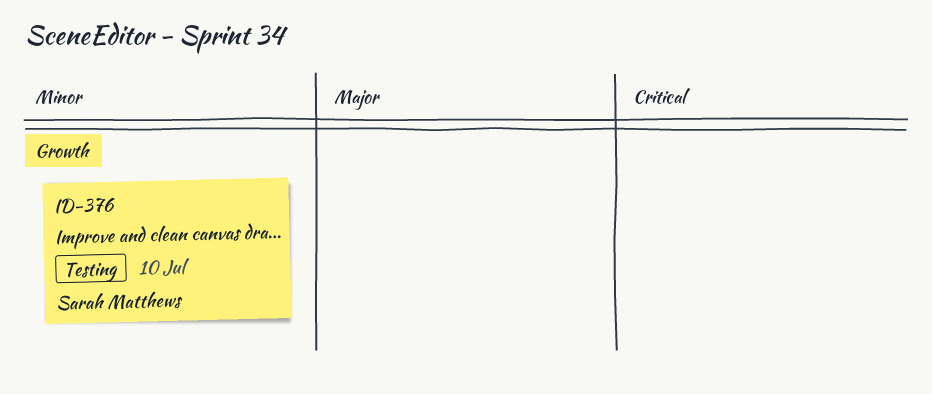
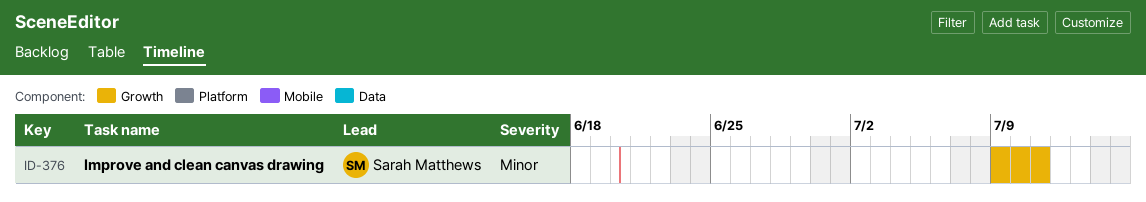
ID-376, due: Jul 10 -> Jul 11

